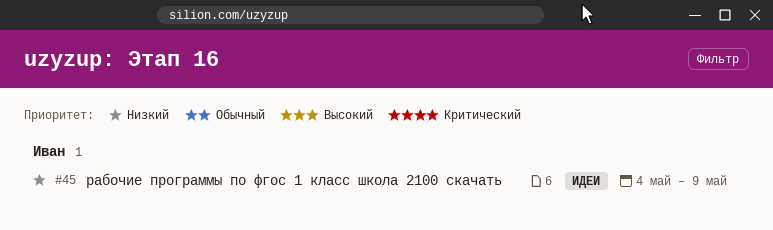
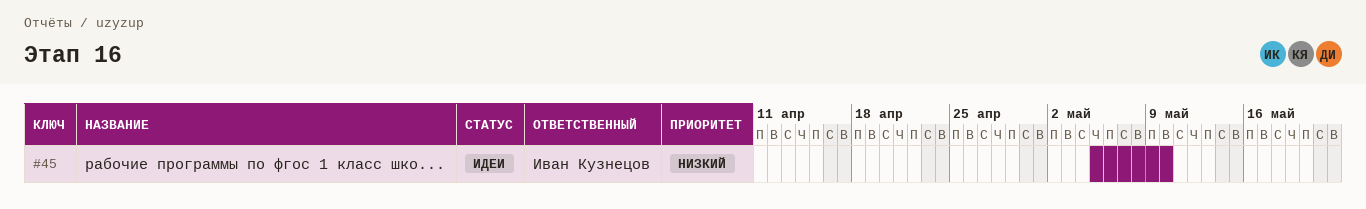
#45, start: May 4 -> May 5
#45, due: May 9 -> May 10

